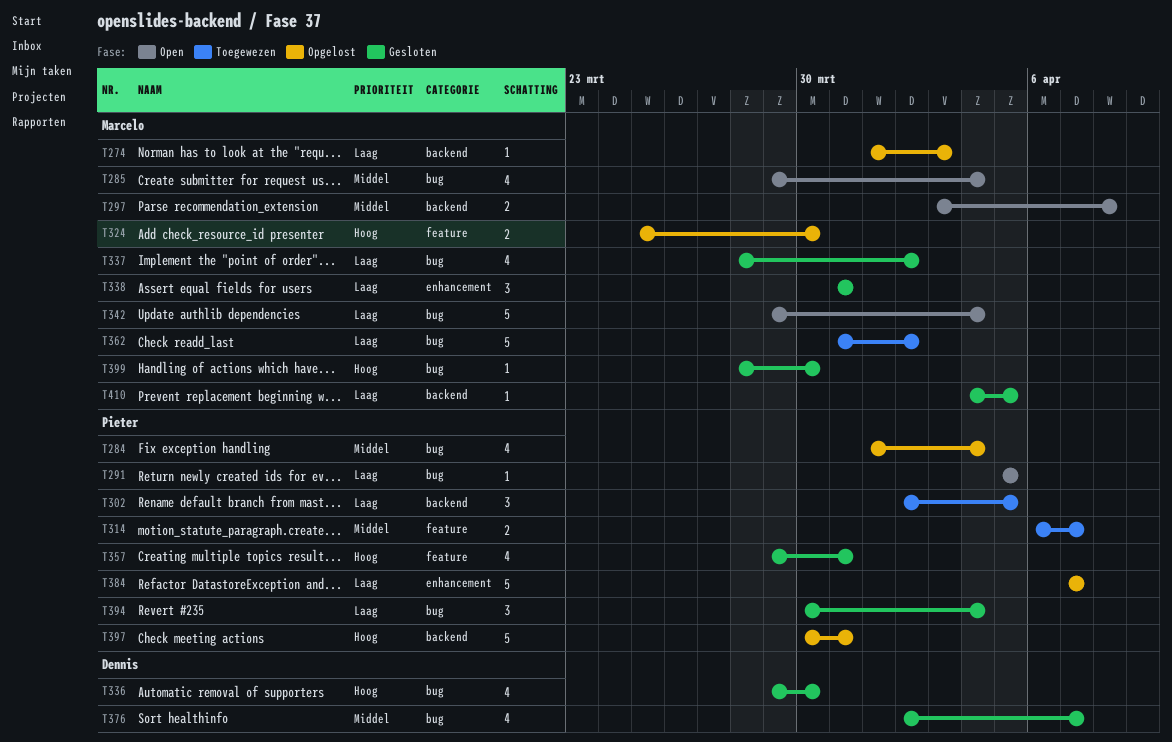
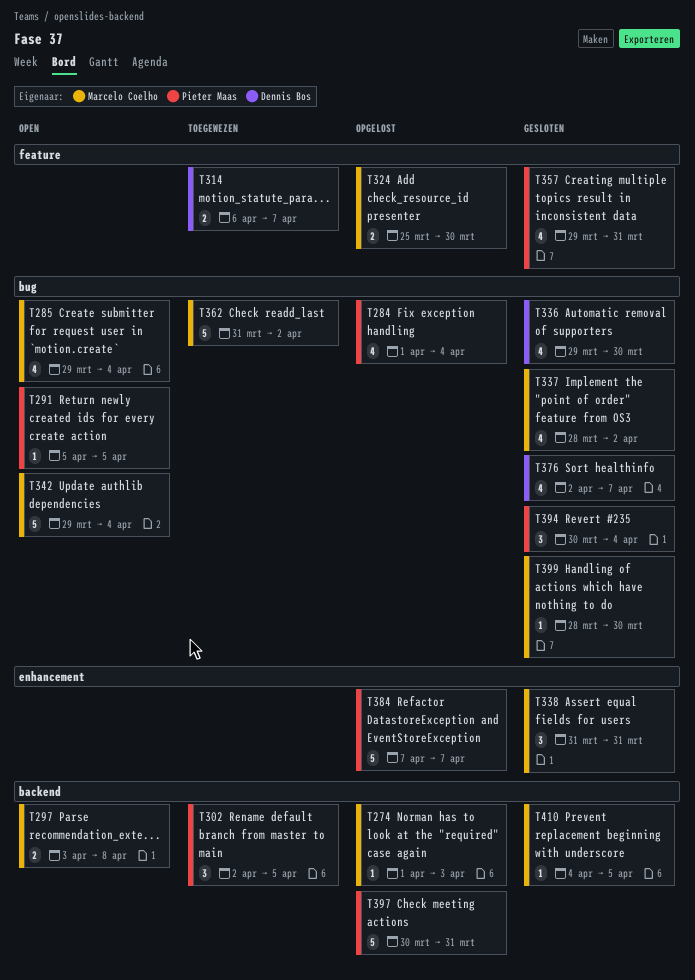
T314, owner: Pieter Maas -> Dennis Bos

